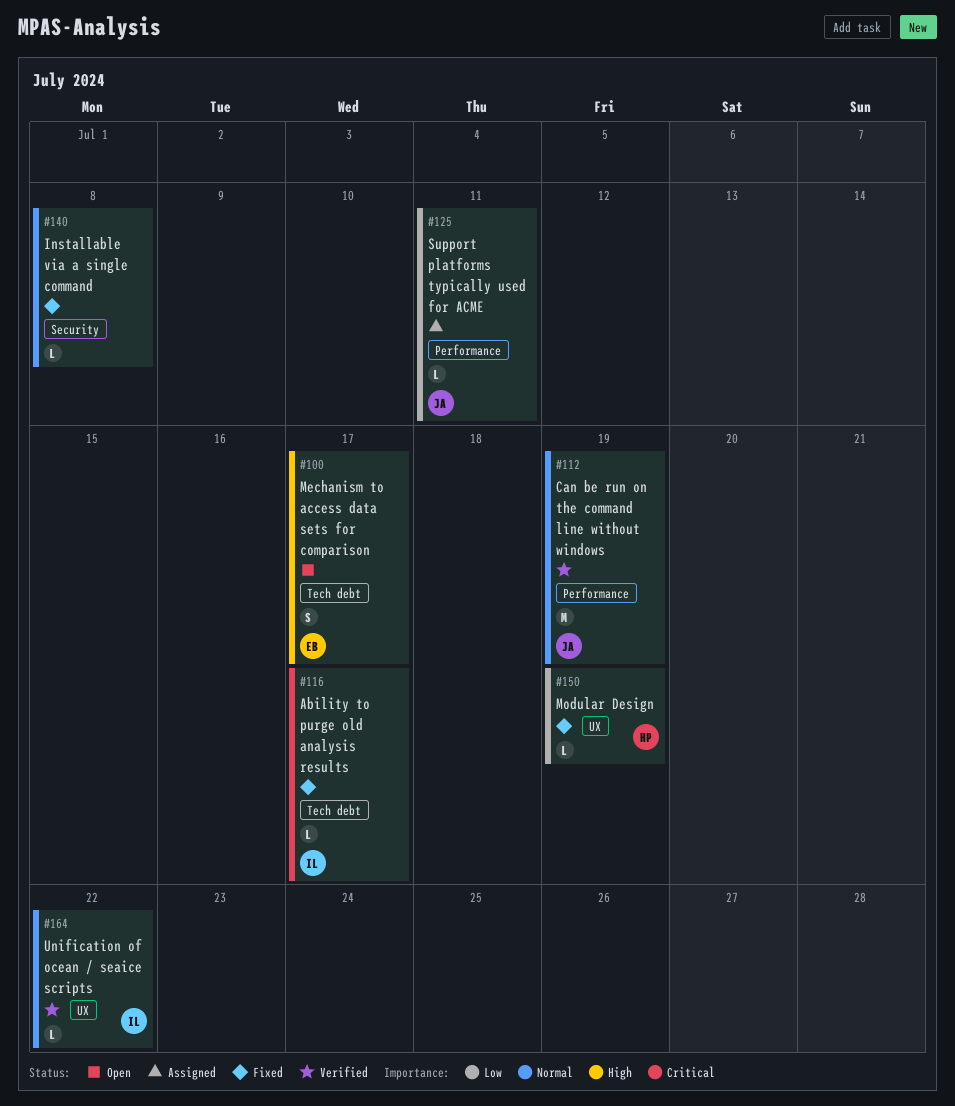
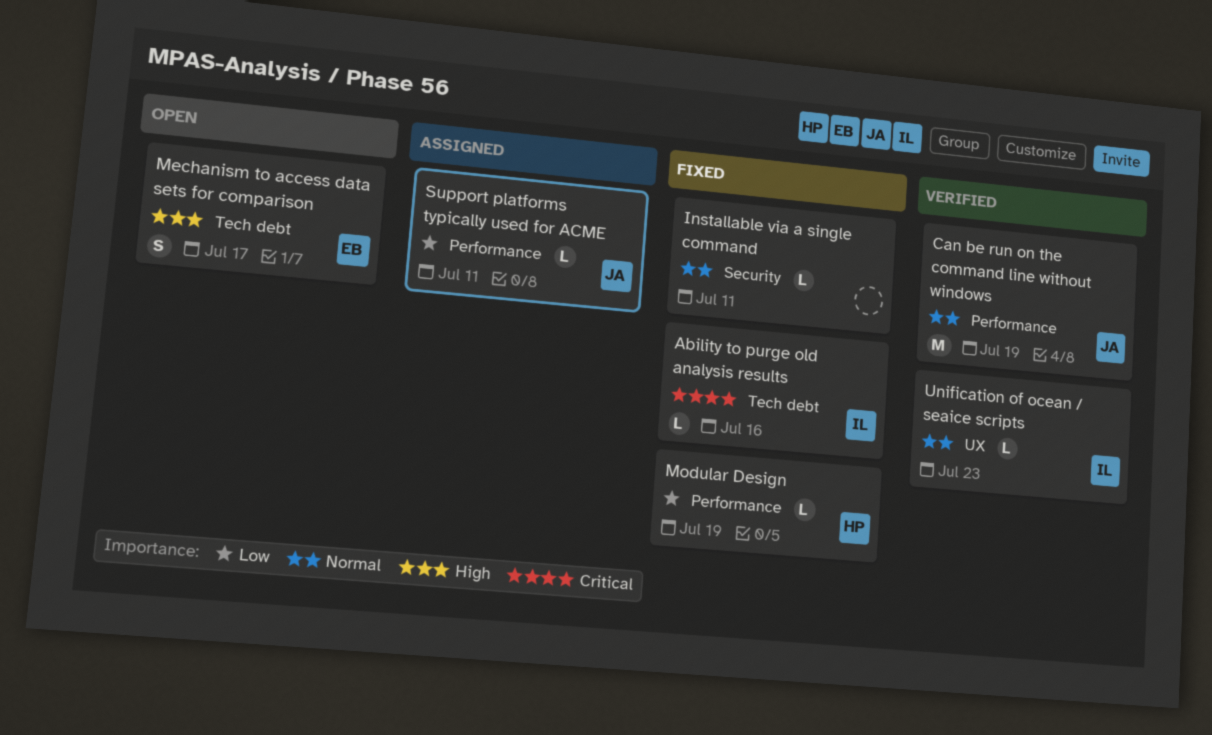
Ability to purge old analysis results, due: Jul 17 -> Jul 16
Installable via a single command, due: Jul 8 -> Jul 11
Modular Design, label: UX -> Performance
Unification of ocean / seaice scripts, due: Jul 22 -> Jul 23

